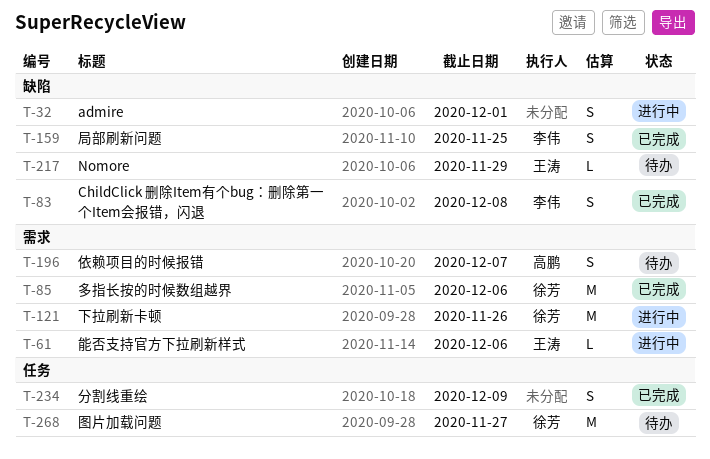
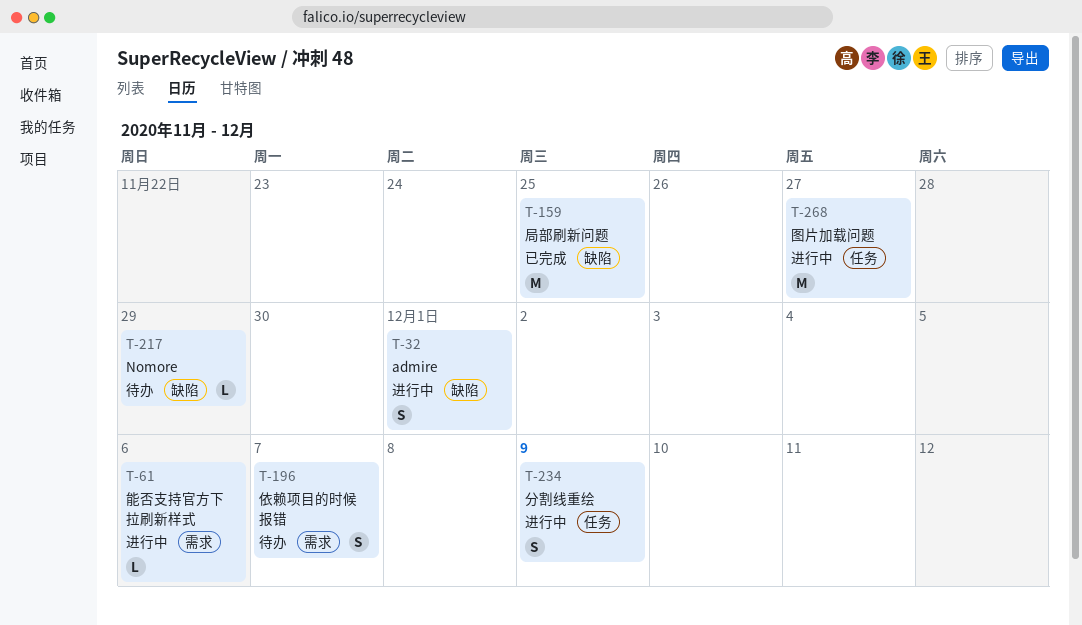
T-83: present -> none
T-85: present -> none
T-121: present -> none
T-159, estimate: S -> M
T-234, status: 已完成 -> 进行中
T-268, status: 待办 -> 进行中

